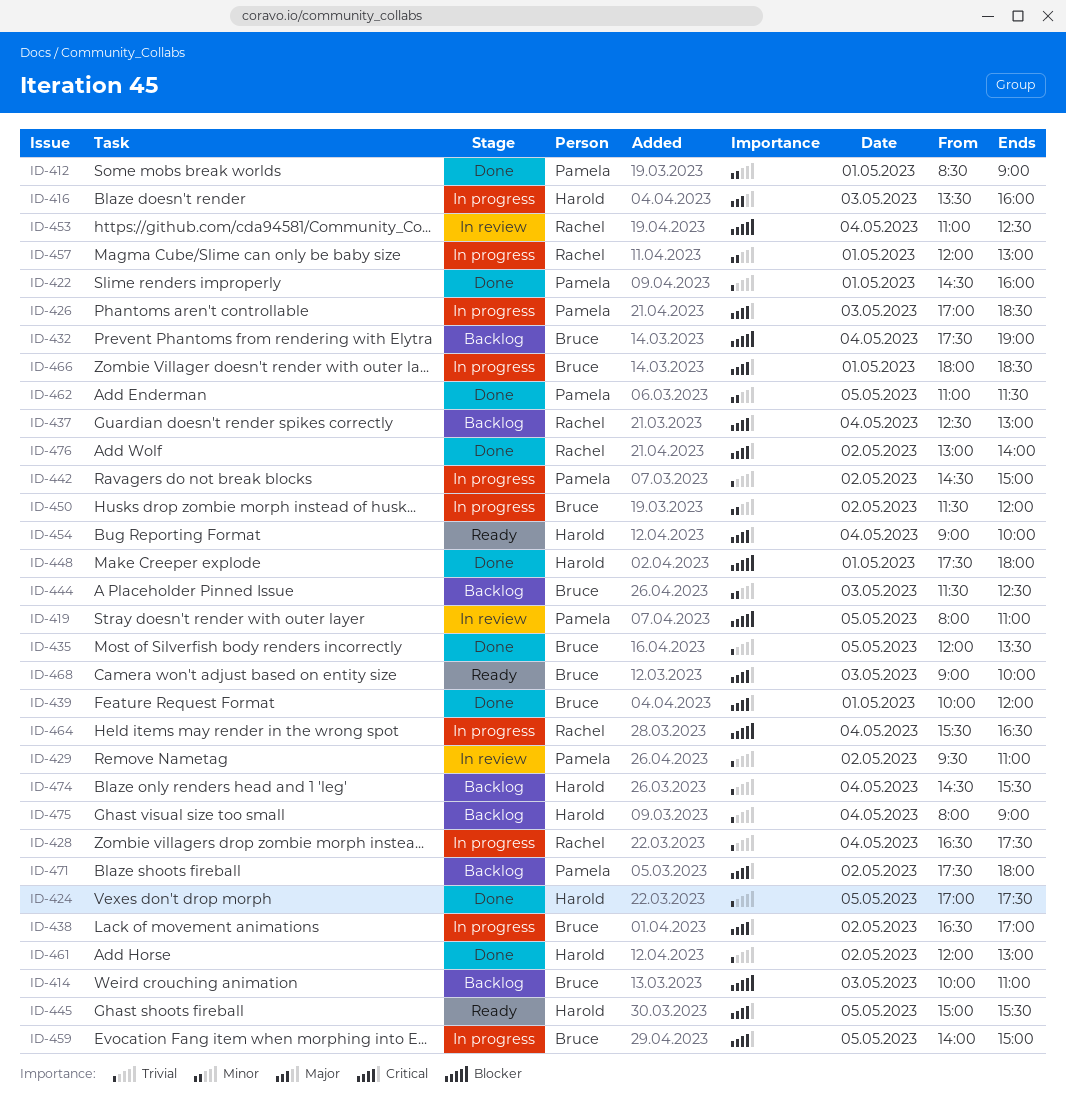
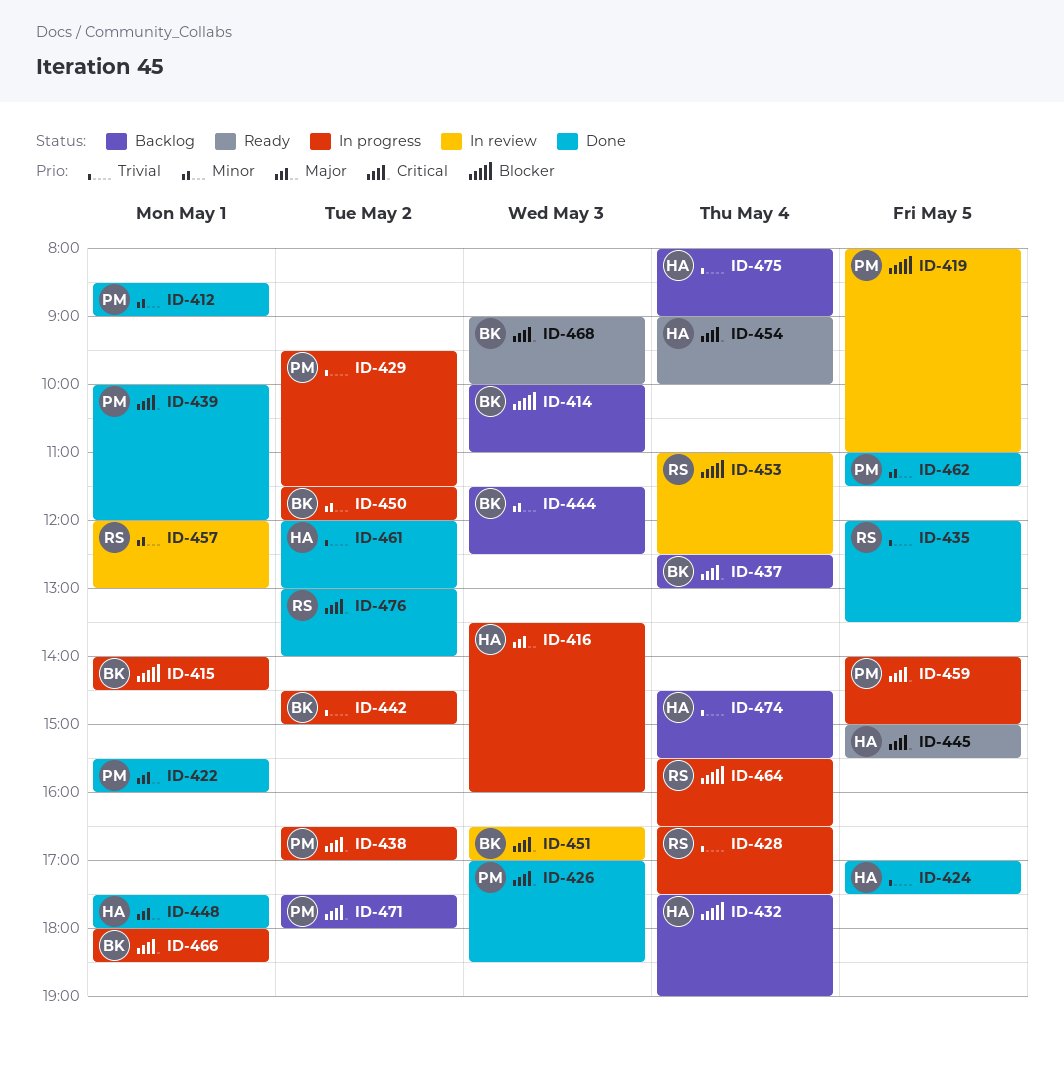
ID-415: none -> present
ID-422, priority: Trivial -> Major
ID-422, begins: 14:30 -> 15:30
ID-426, status: In progress -> Done
ID-429, status: In review -> In progress
ID-429, ends: 11:00 -> 11:30
ID-432, owner: Bruce -> Harold
ID-435, owner: Bruce -> Rachel
ID-437, owner: Rachel -> Bruce
ID-438, owner: Bruce -> Pamela
ID-439, owner: Bruce -> Pamela
ID-442, owner: Pamela -> Bruce
ID-448, priority: Blocker -> Major
ID-451: none -> present
ID-457, status: In progress -> In review
ID-459, owner: Bruce -> Pamela

